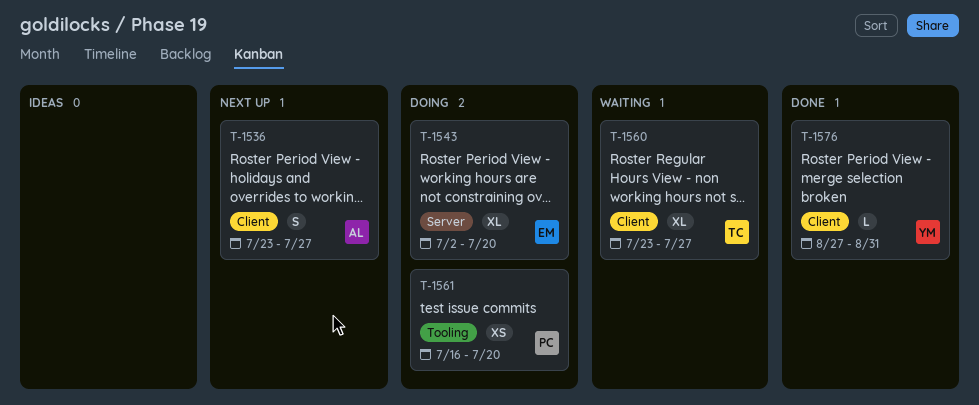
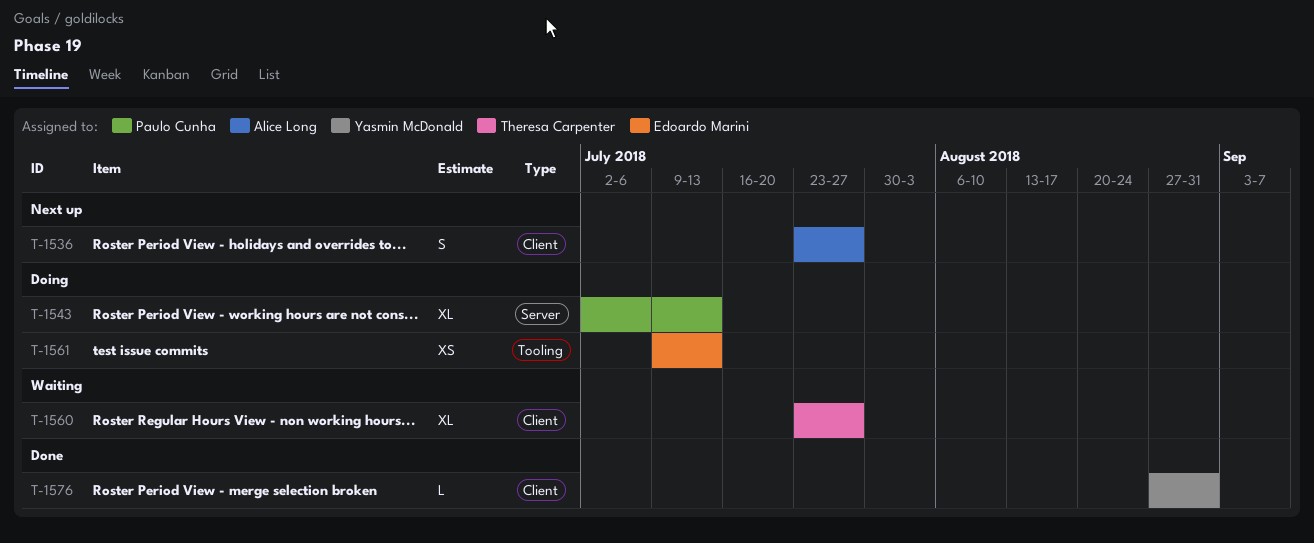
T-1543, owner: Edoardo Marini -> Paulo Cunha
T-1543, due: Jul 20 -> Jul 13
T-1561, owner: Paulo Cunha -> Edoardo Marini
T-1561, start: Jul 16 -> Jul 9
T-1561, due: Jul 20 -> Jul 13

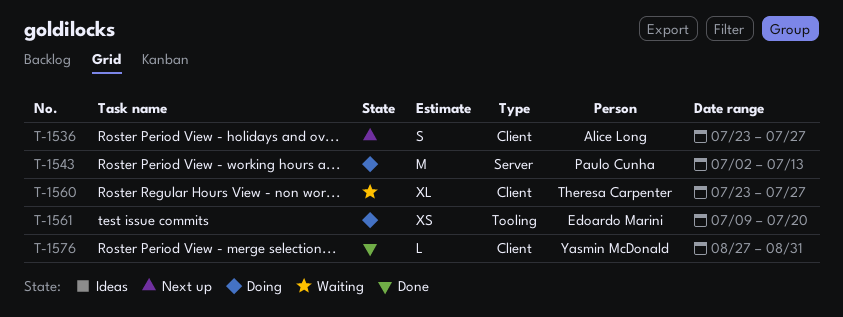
T-1543, estimate: XL -> M
T-1561, due: Jul 13 -> Jul 20

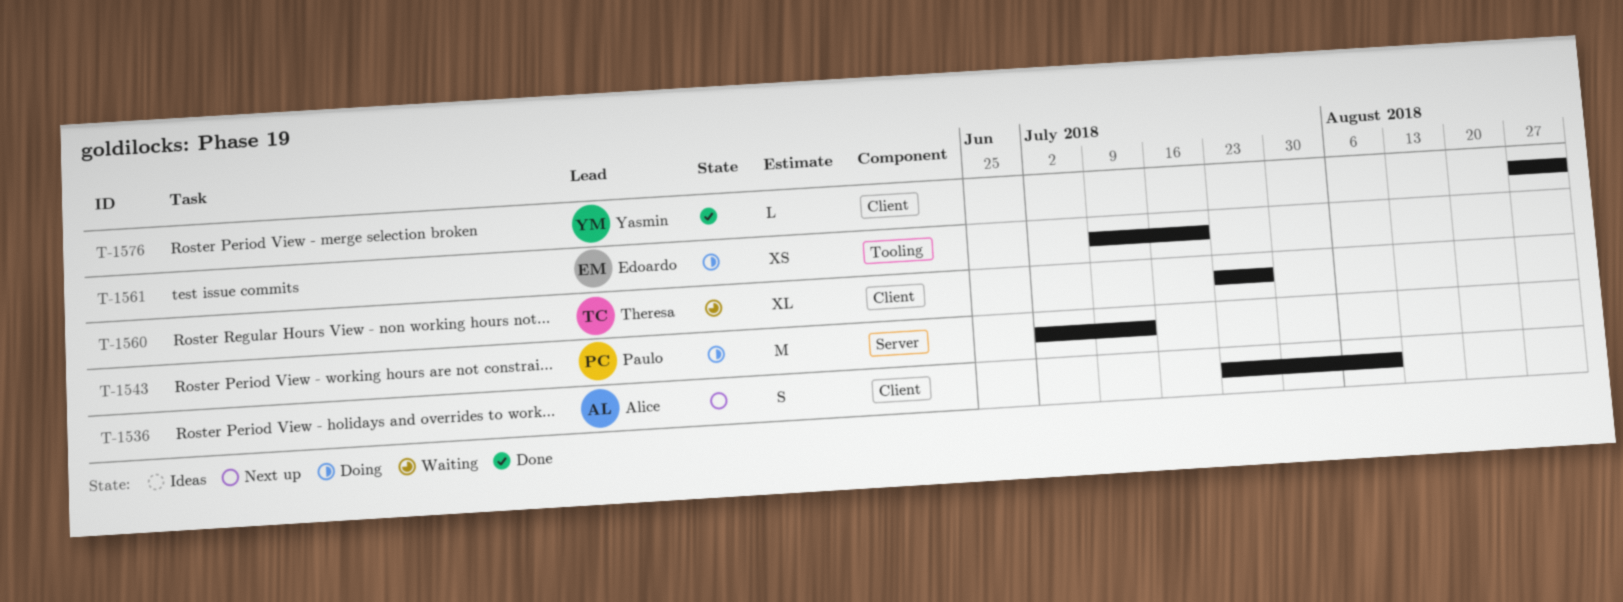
T-1536, due: Jul 27 -> Aug 10

